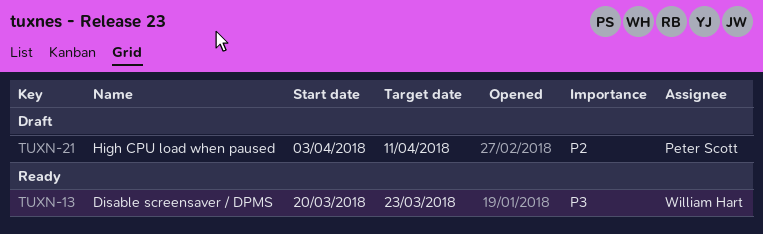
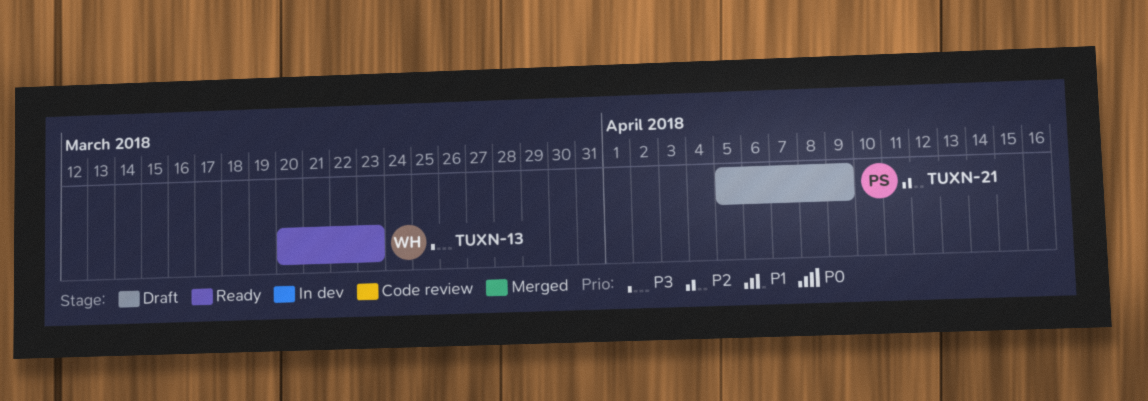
TUXN-21, start: Apr 3 -> Apr 5
TUXN-21, due: Apr 11 -> Apr 9

